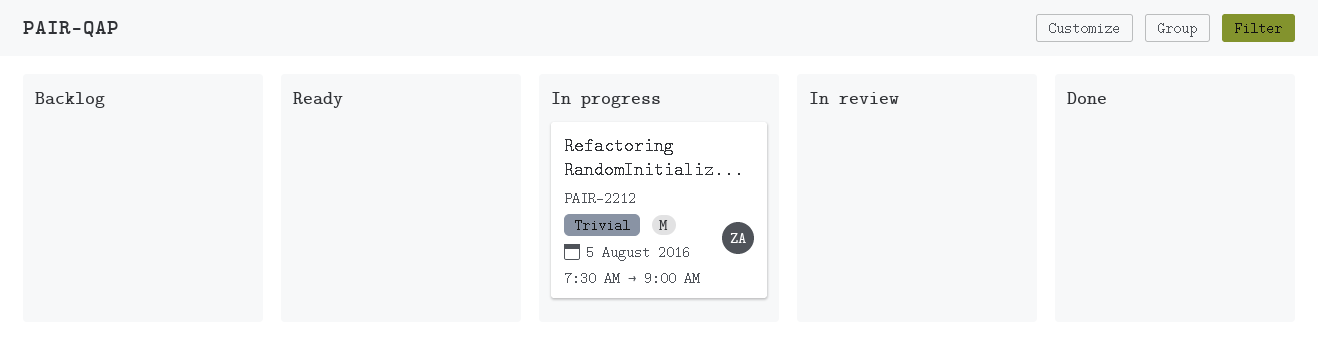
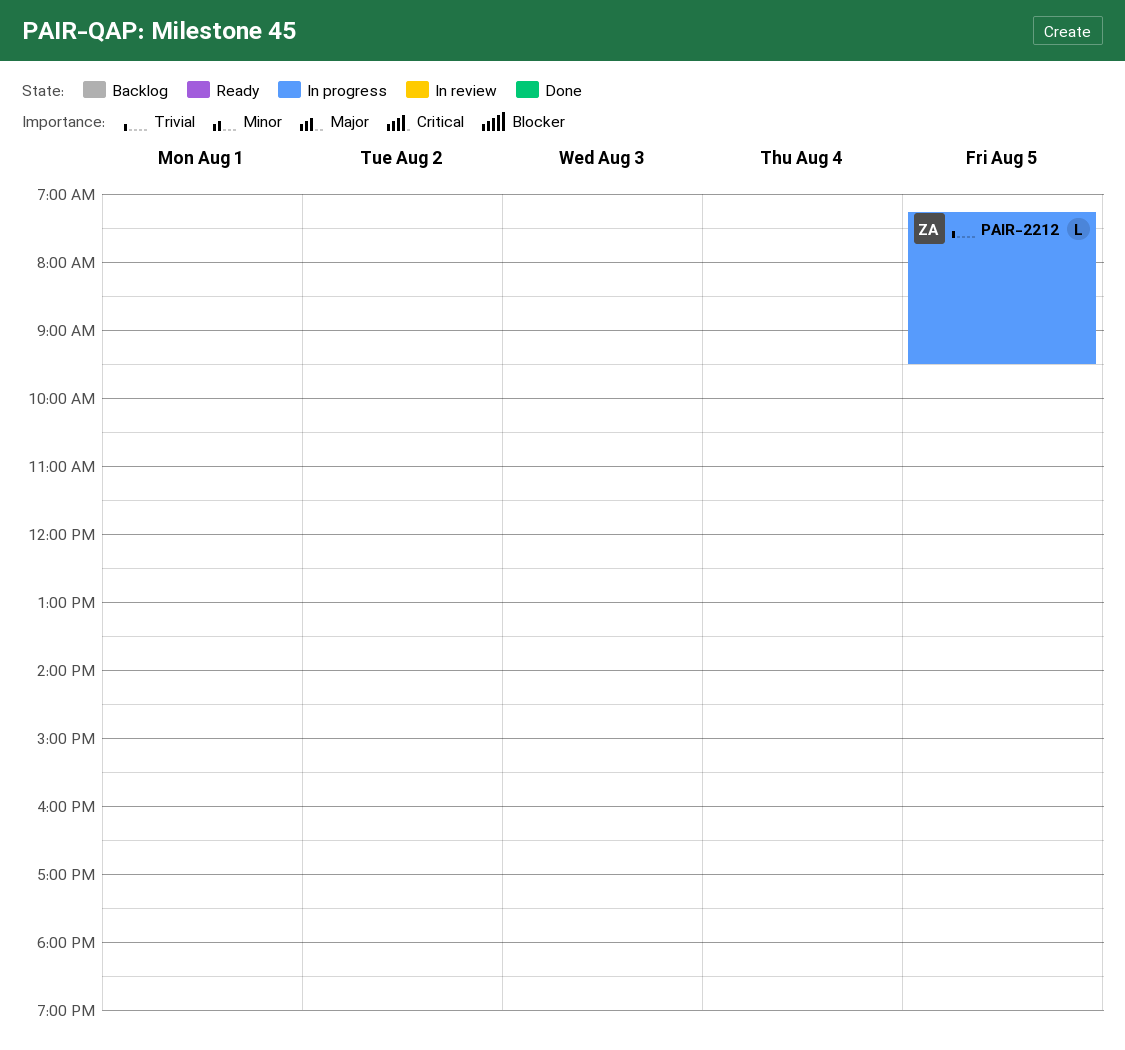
PAIR-2212, estimate: M -> L
PAIR-2212, begins: 07:30 -> 07:15
PAIR-2212, ends: 09:00 -> 09:30

